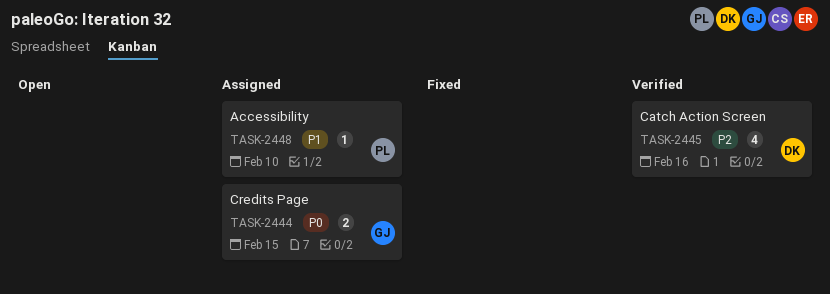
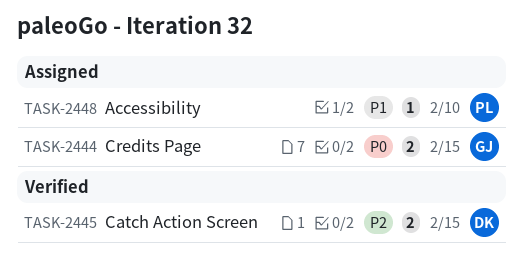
TASK-2445, estimate: 4 -> 2
TASK-2445, due: Feb 16 -> Feb 15

